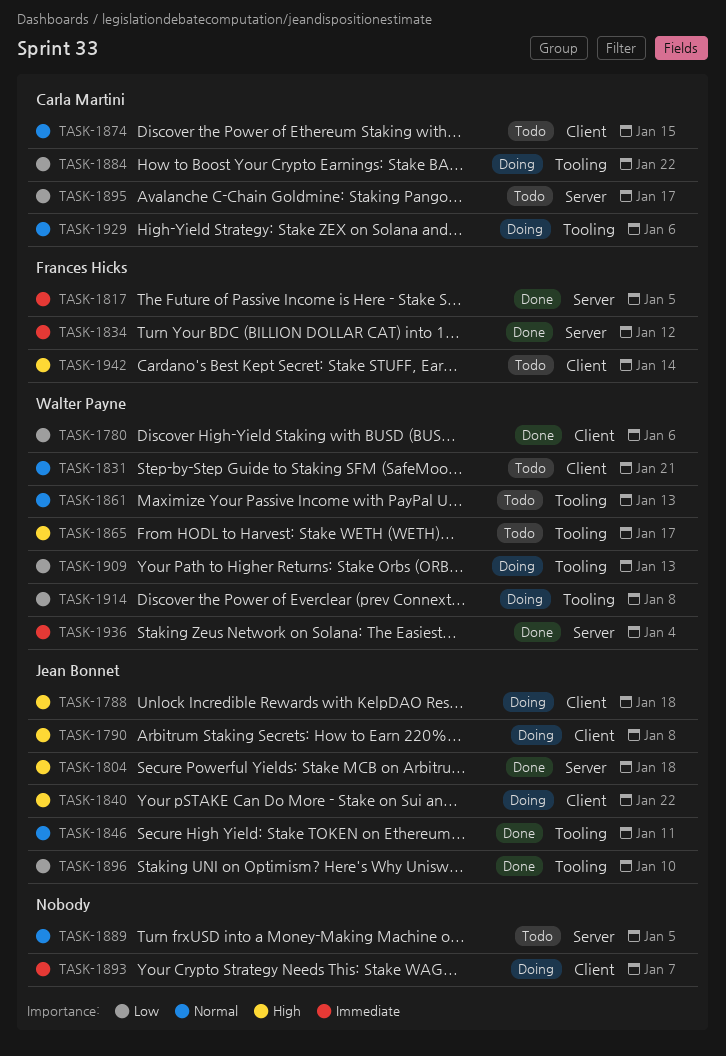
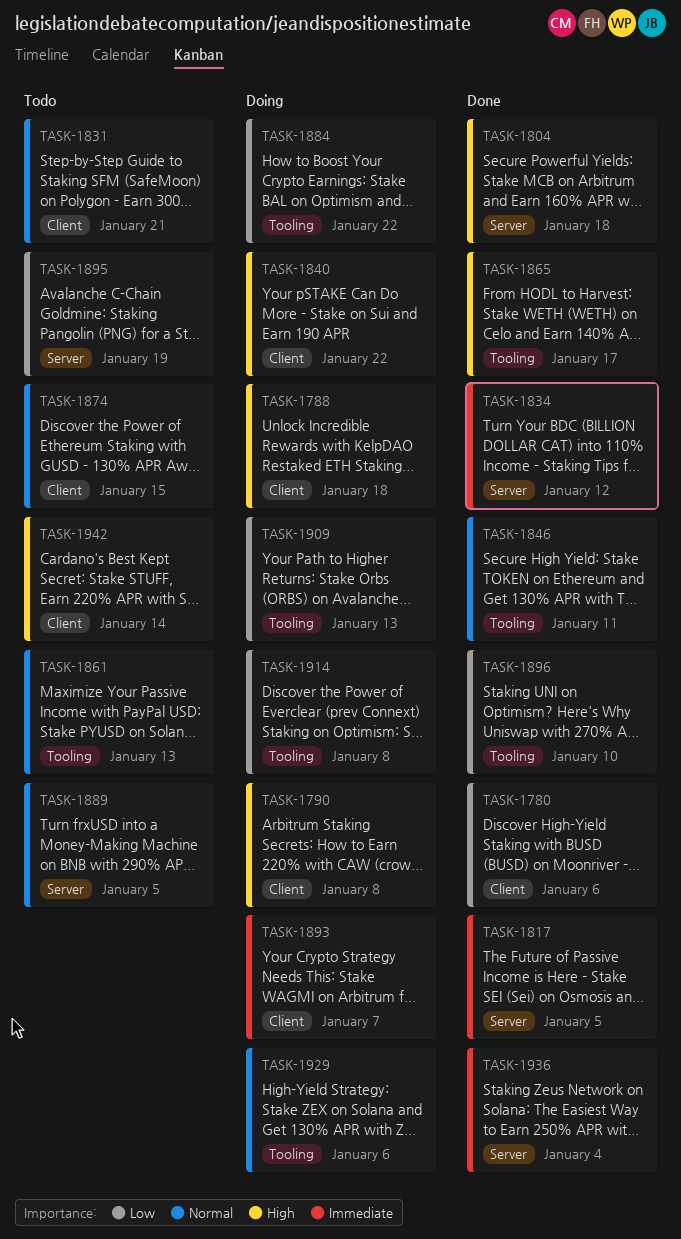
TASK-1865, status: Todo -> Done
TASK-1895, due: Jan 17 -> Jan 19

